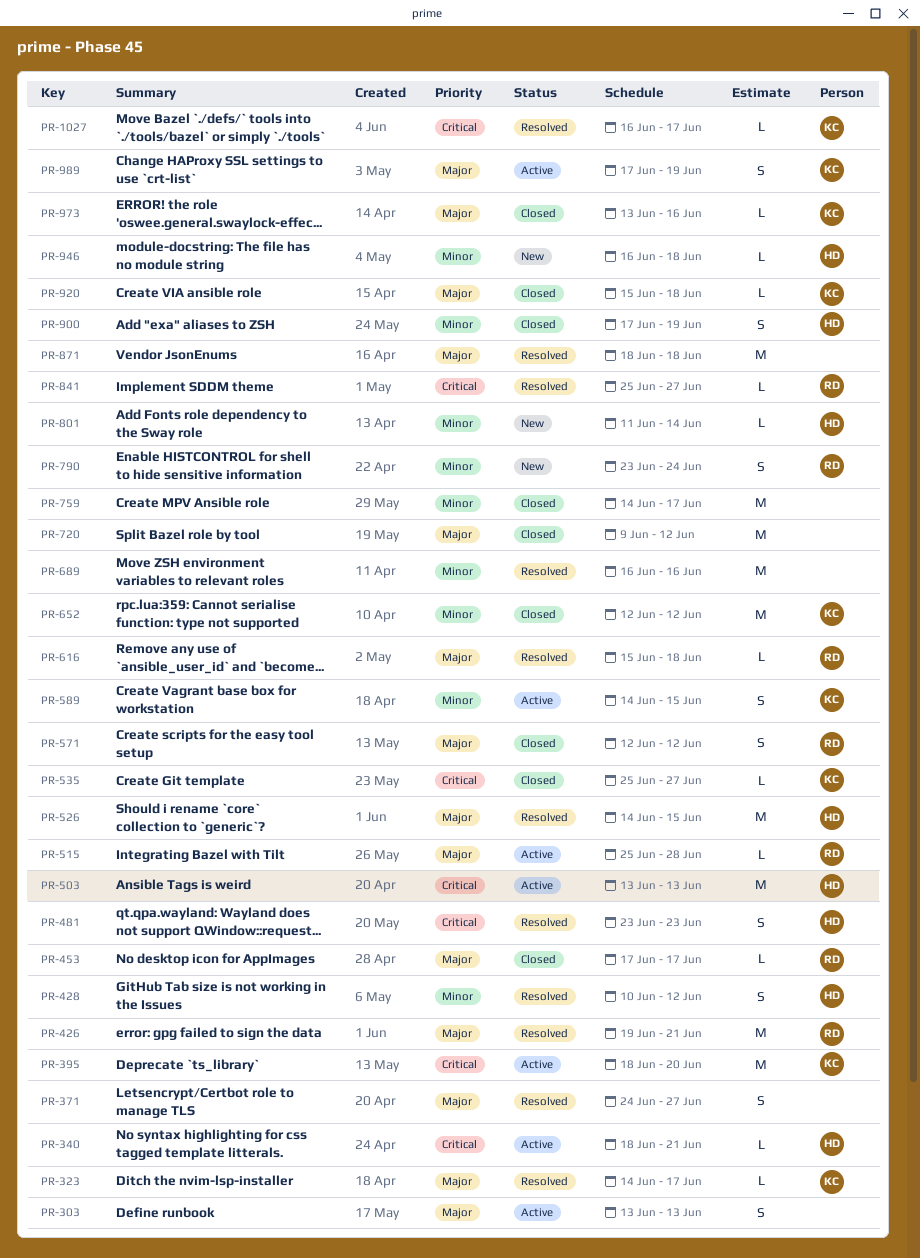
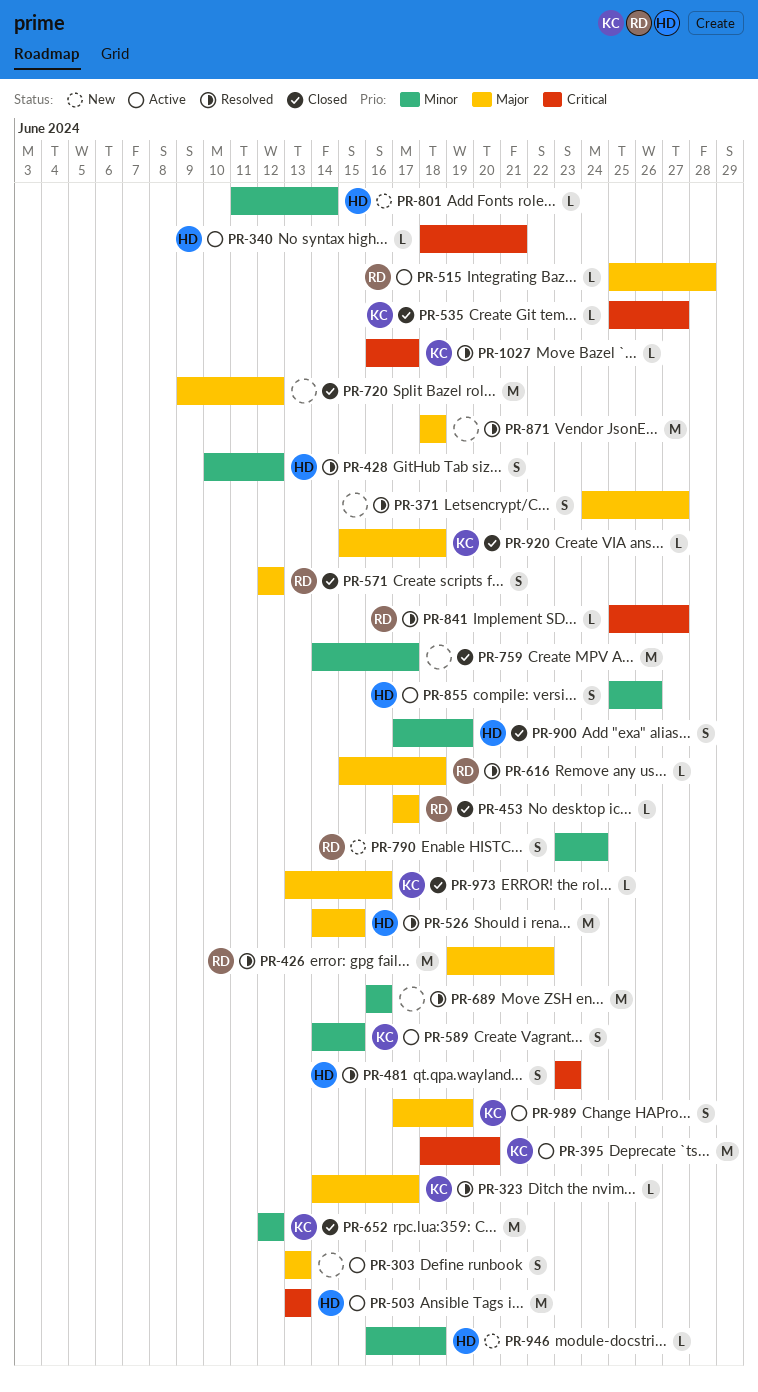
PR-426, due: Jun 21 -> Jun 22
PR-855: none -> present

